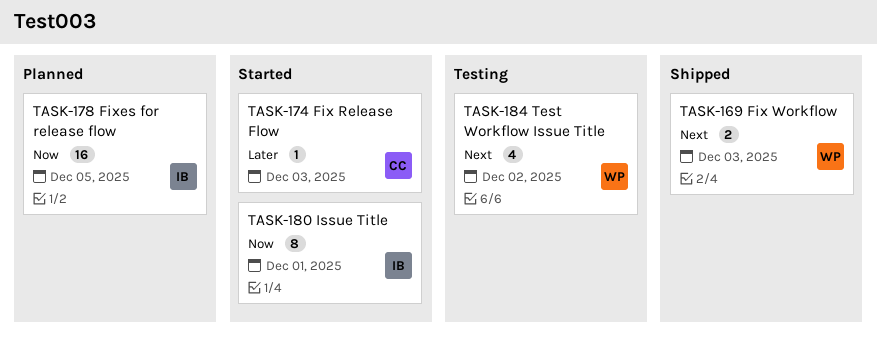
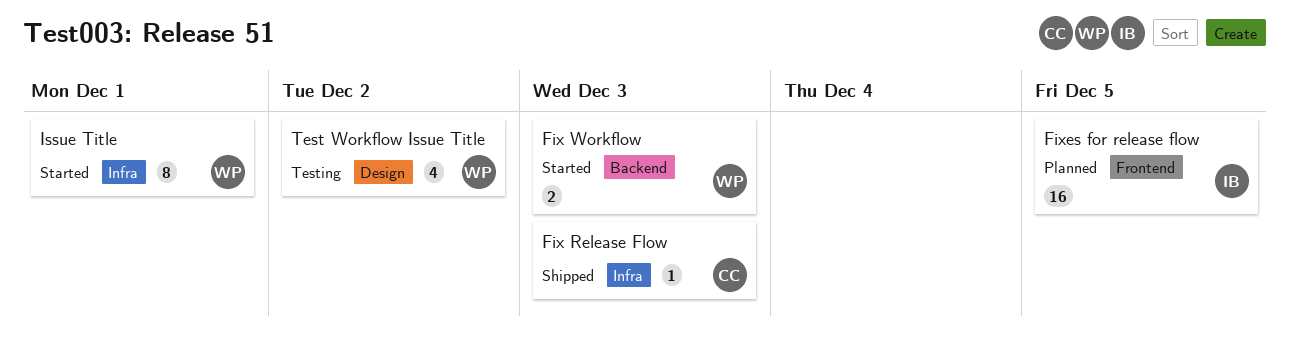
Fix Release Flow, status: Started -> Shipped
Fix Workflow, status: Shipped -> Started
Issue Title, owner: IB -> WP

